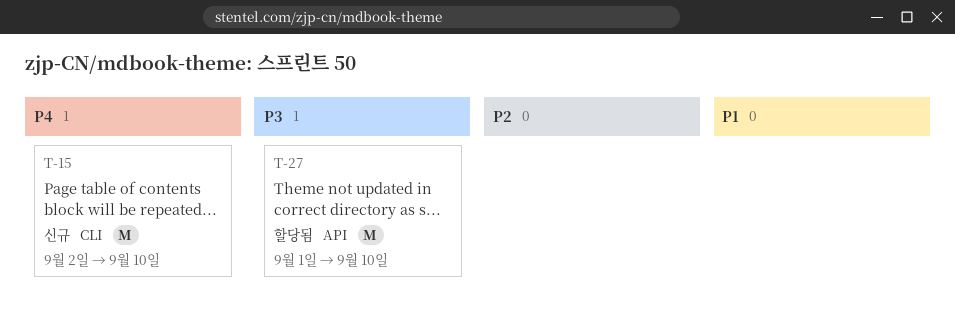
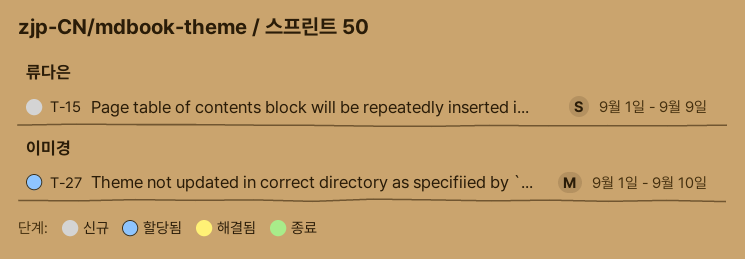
T-15, estimate: M -> S
T-15, start: Sep 2 -> Sep 1
T-15, due: Sep 10 -> Sep 9

